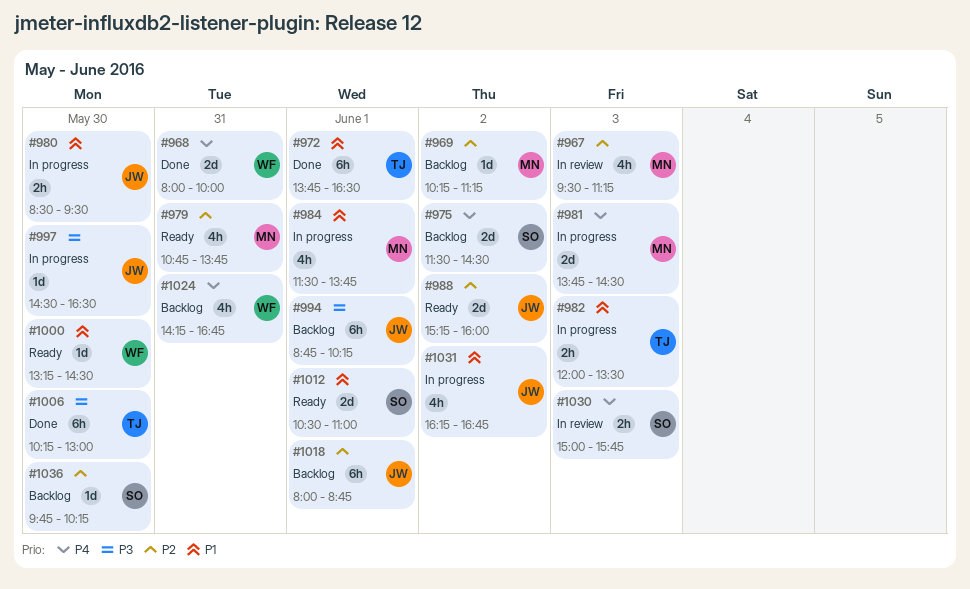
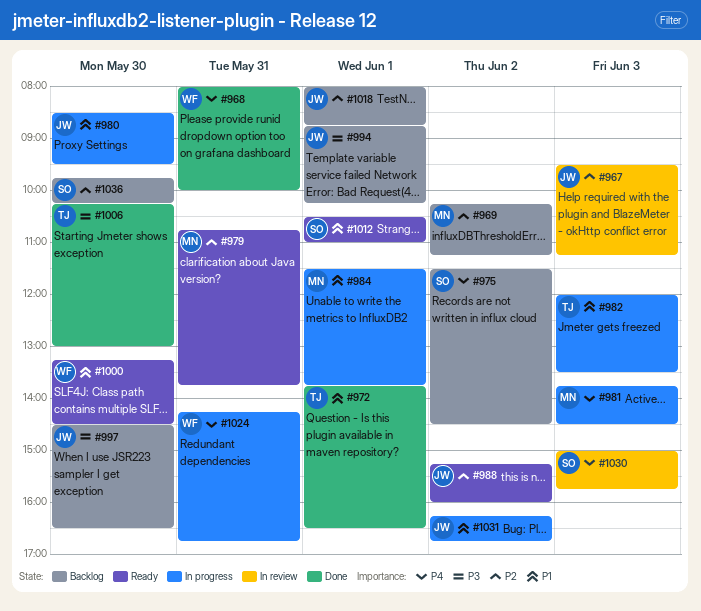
#967, owner: MN -> JW
#997, status: In progress -> Backlog
#1024, status: Backlog -> In progress

